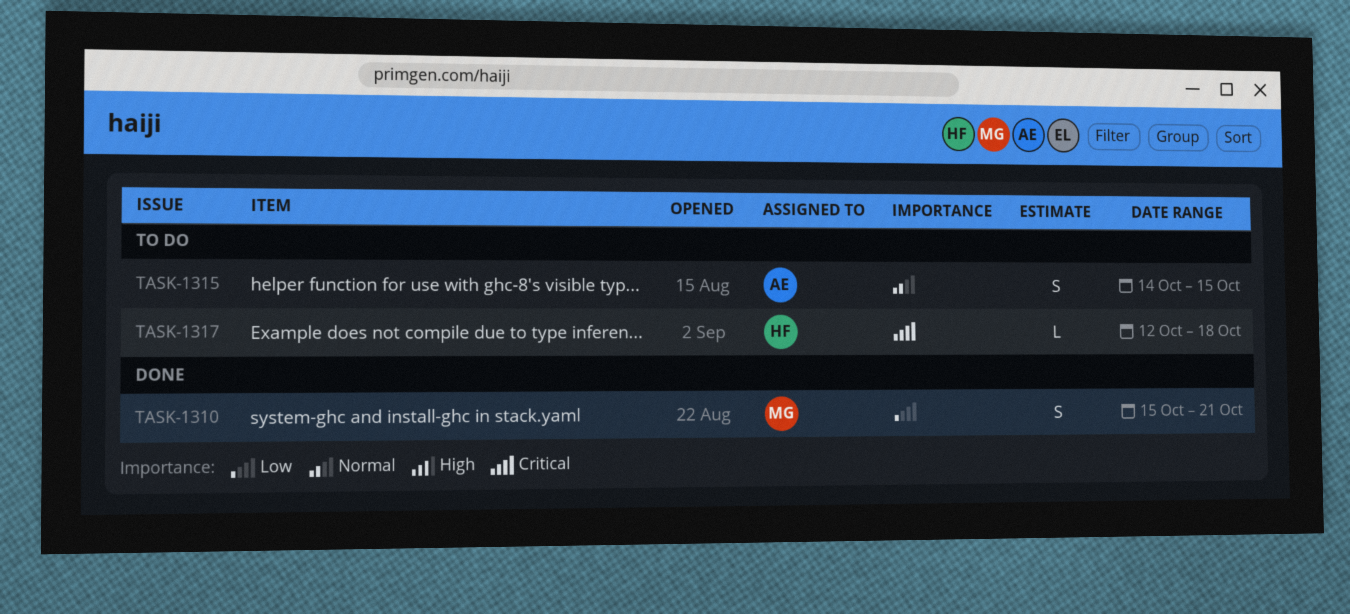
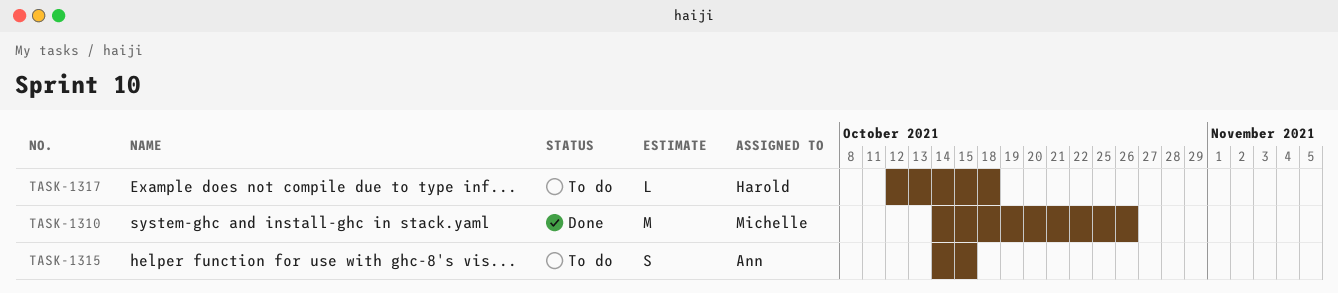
TASK-1310, estimate: S -> M
TASK-1310, start: Oct 15 -> Oct 14
TASK-1310, due: Oct 21 -> Oct 26

